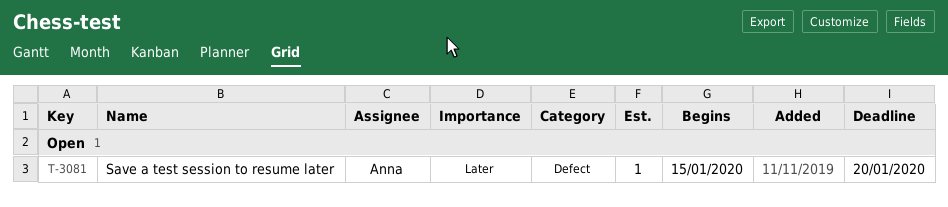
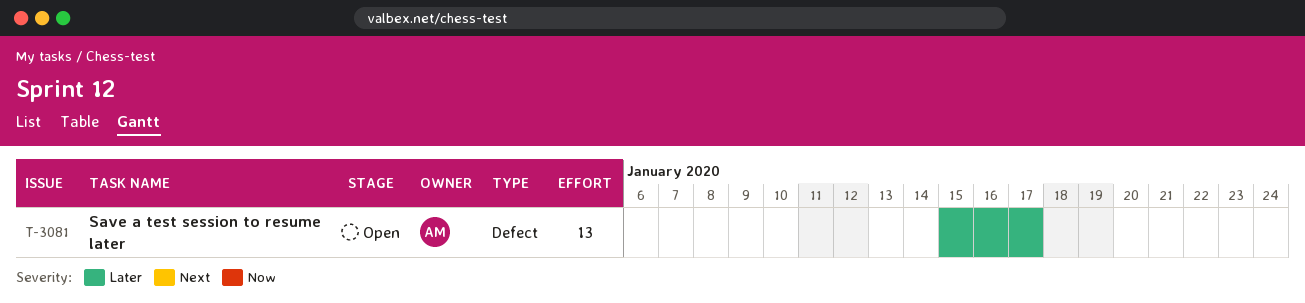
T-3081, estimate: 1 -> 13
T-3081, due: Jan 20 -> Jan 17

